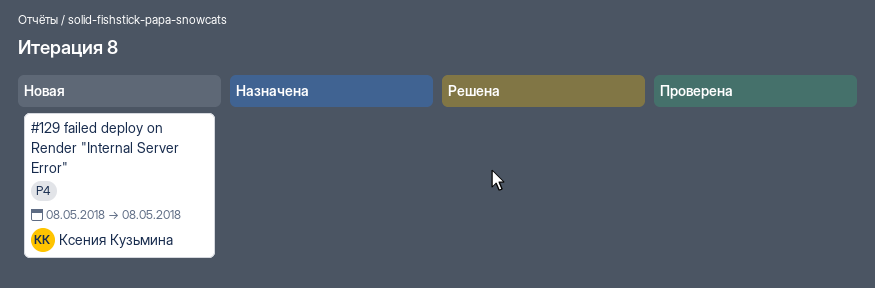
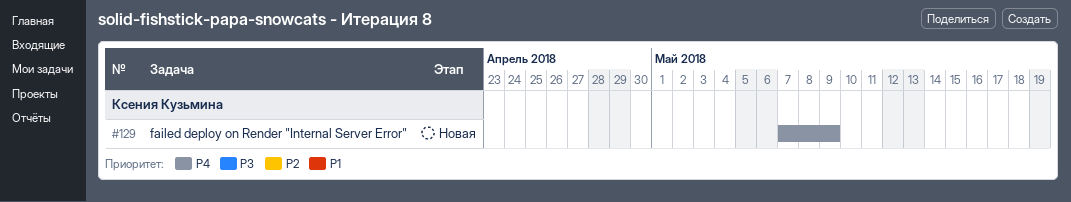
#129, start: May 8 -> May 7
#129, due: May 8 -> May 9

